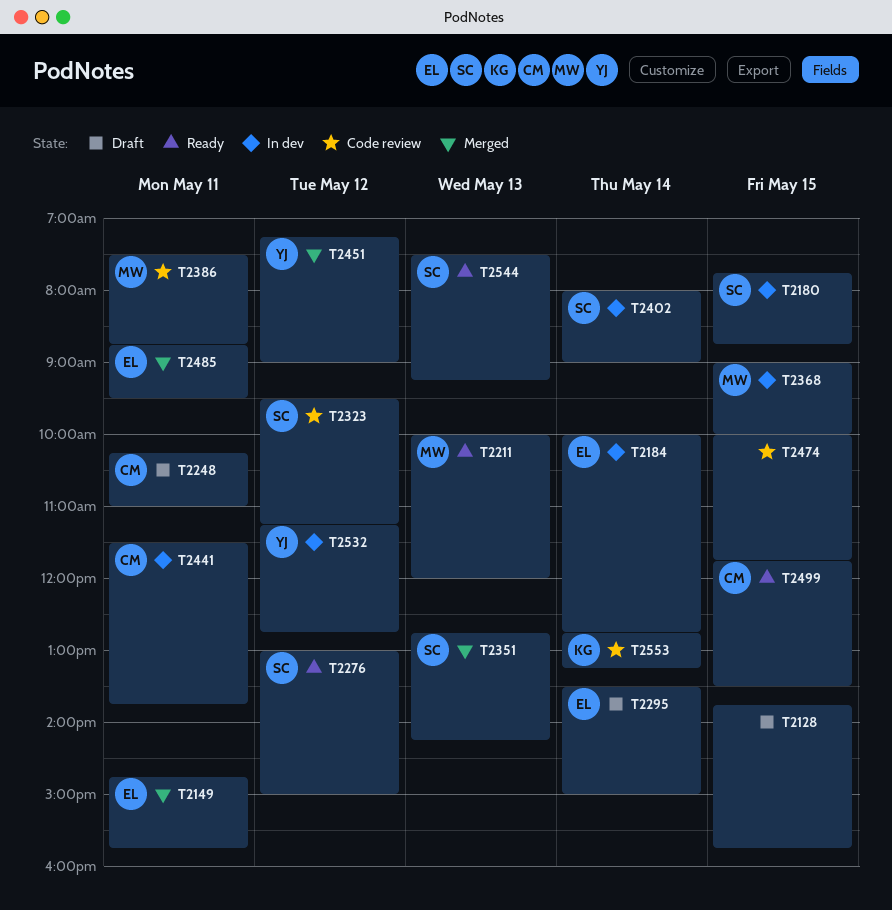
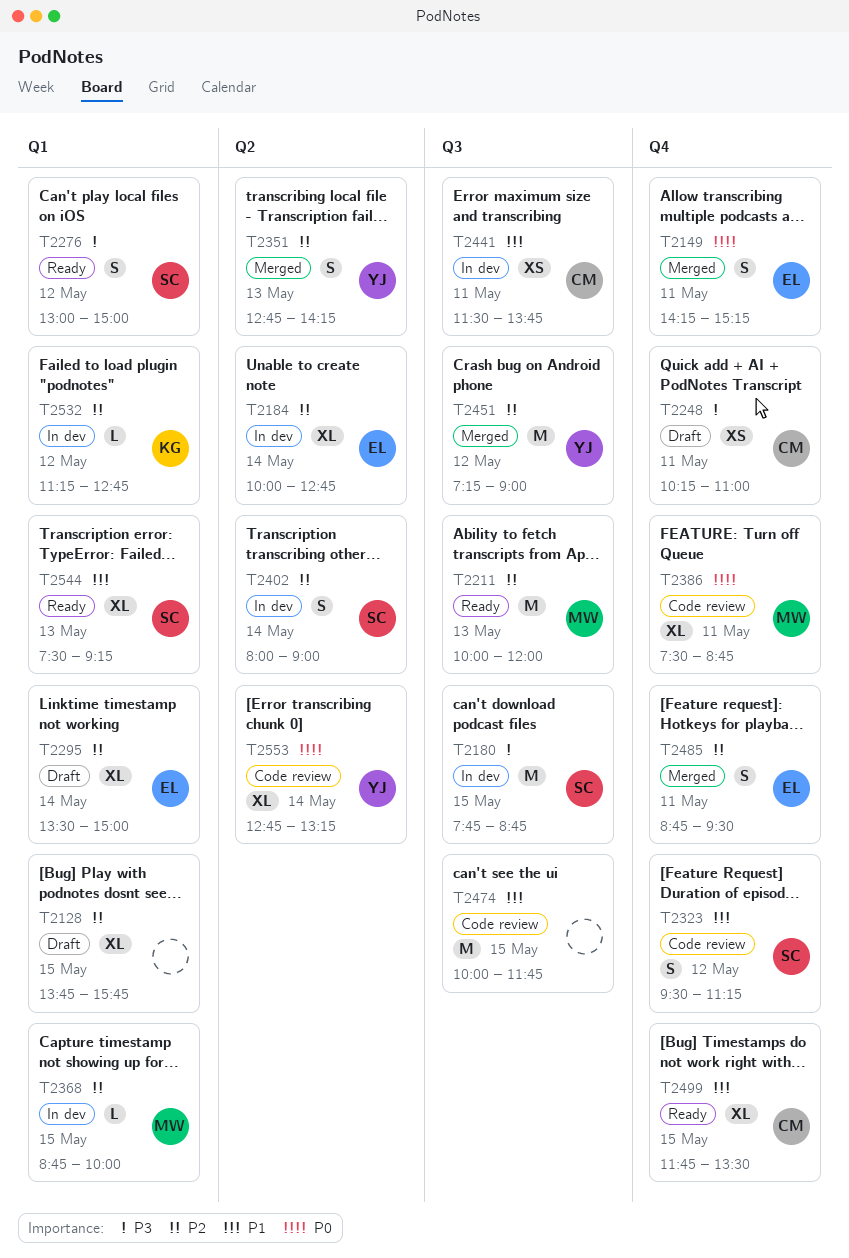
T2149, begins: 14:45 -> 14:15
T2149, ends: 15:45 -> 15:15
T2351, owner: SC -> YJ
T2368, begins: 09:00 -> 08:45
T2532, owner: YJ -> KG
T2553, owner: KG -> YJ

